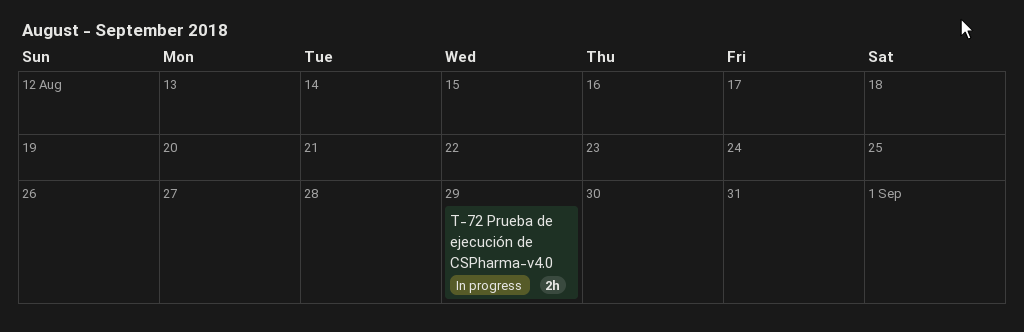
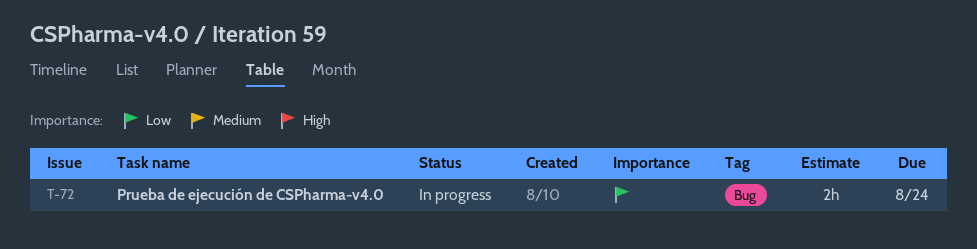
T-72, due: Aug 29 -> Aug 24

